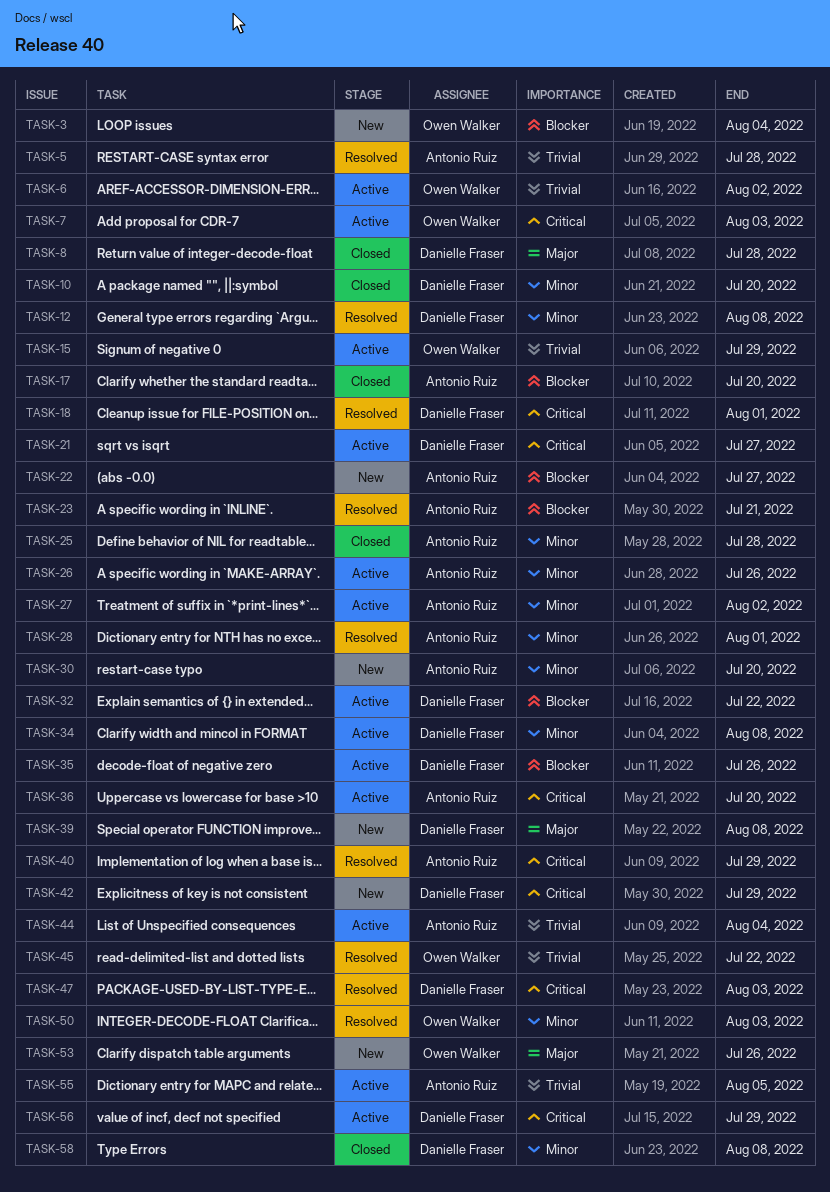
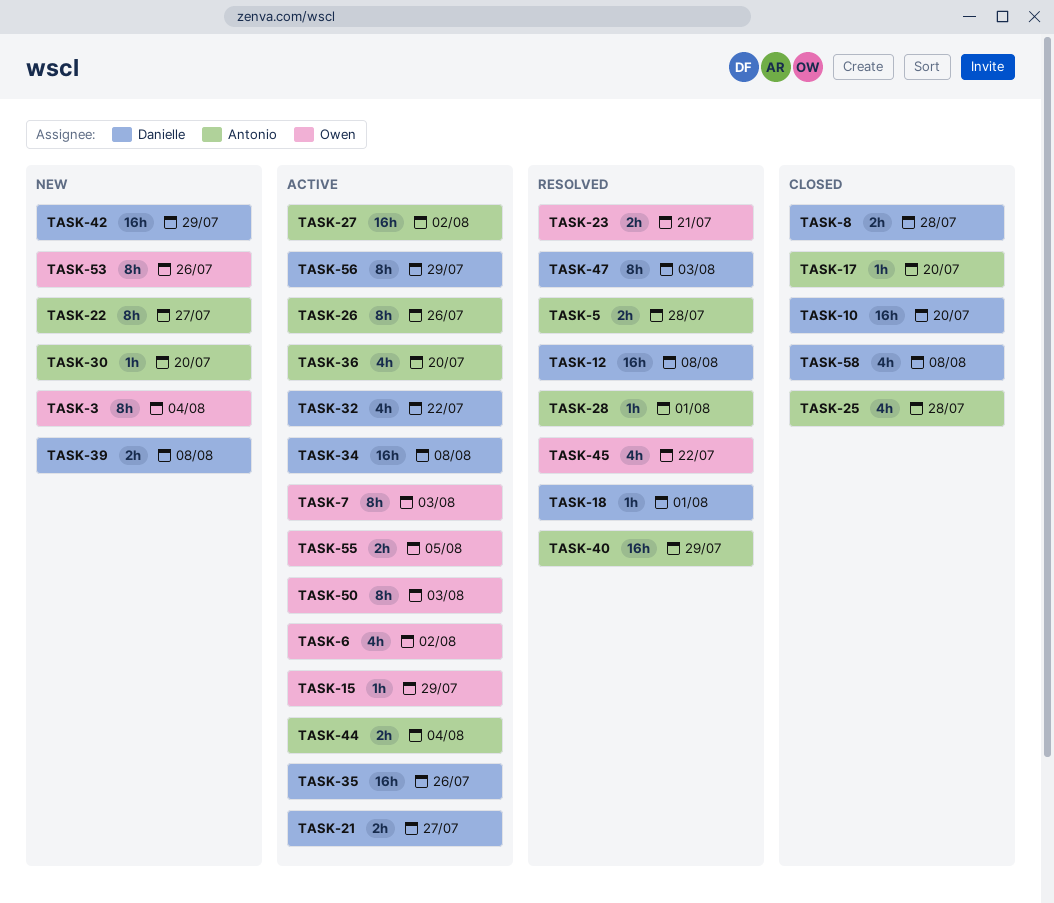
TASK-23, owner: Antonio Ruiz -> Owen Walker
TASK-50, status: Resolved -> Active
TASK-55, owner: Antonio Ruiz -> Owen Walker

